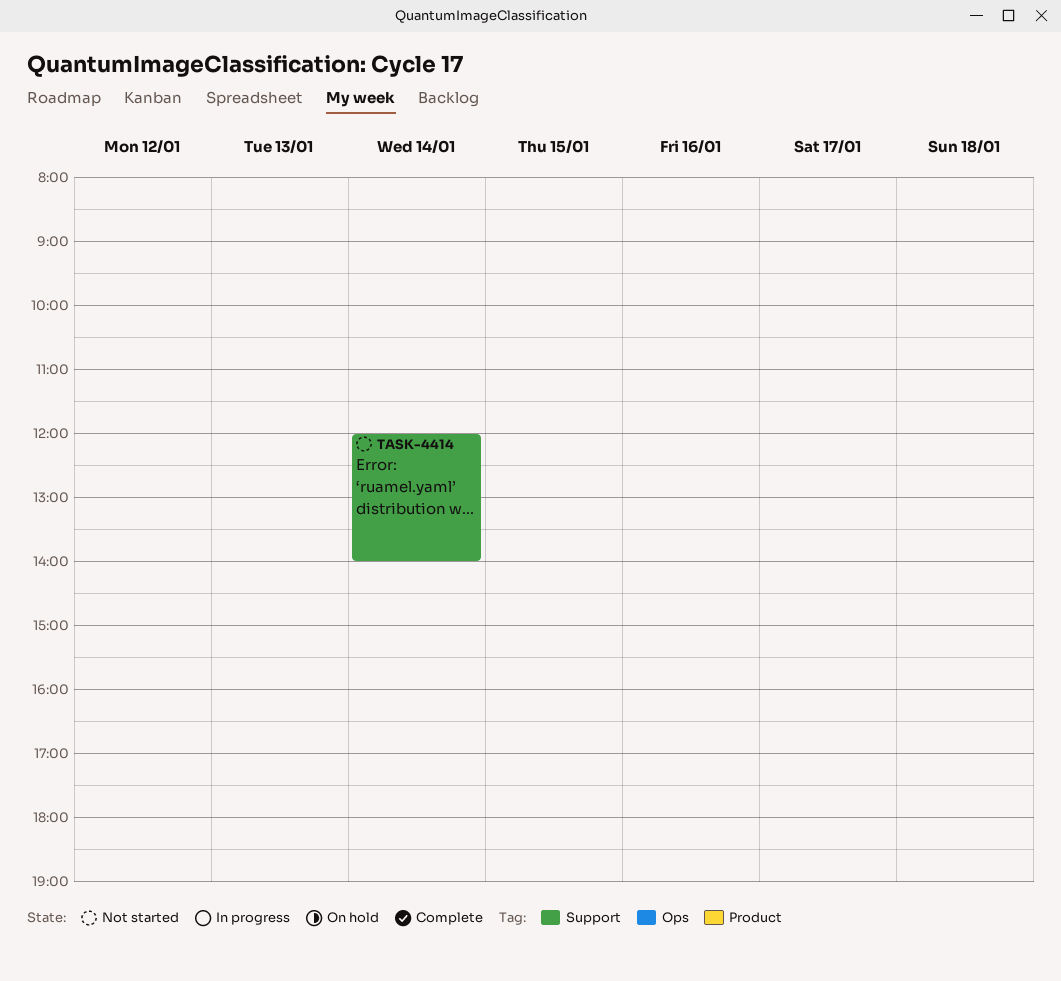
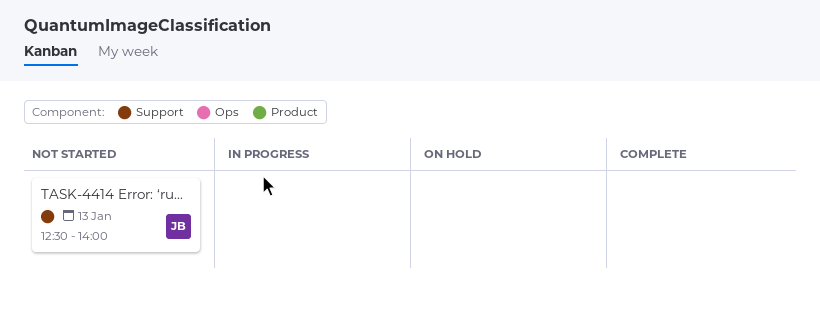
TASK-4414, day: Jan 14 -> Jan 13
TASK-4414, begins: 12:00 -> 12:30

